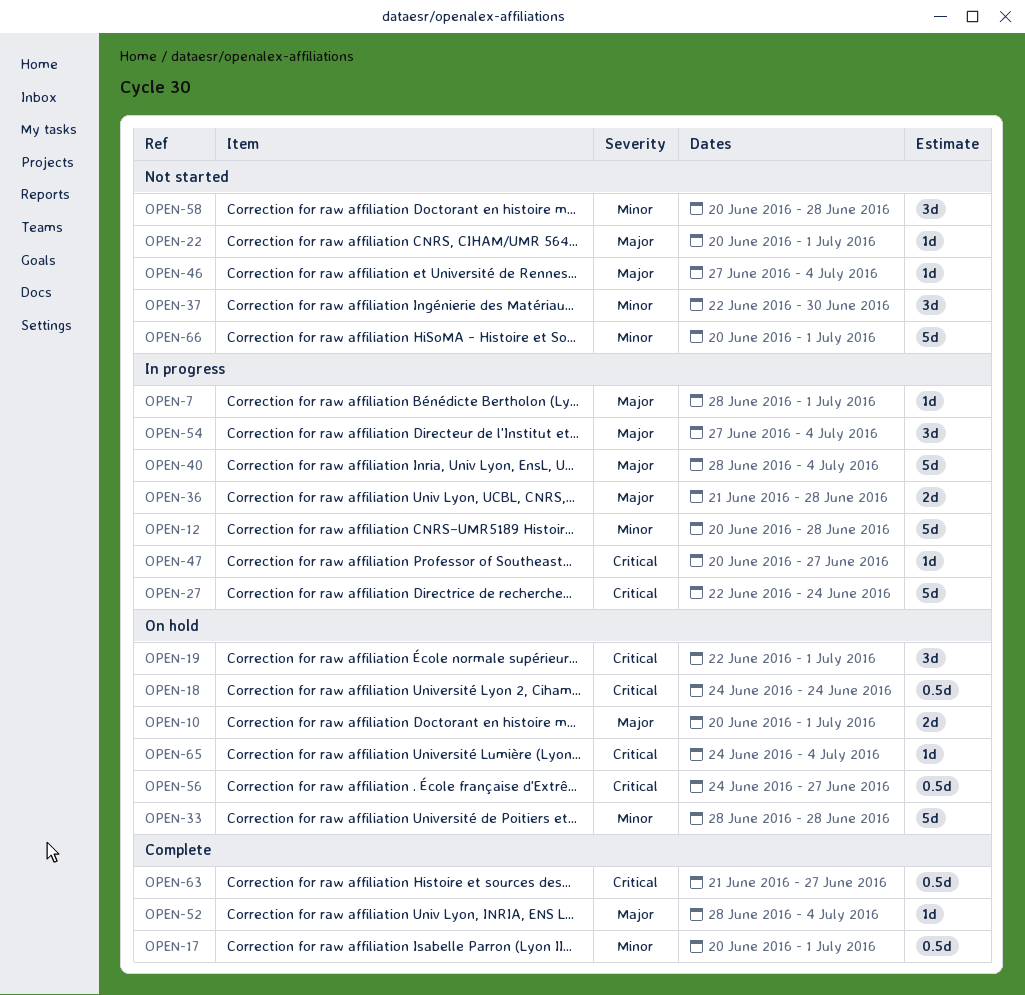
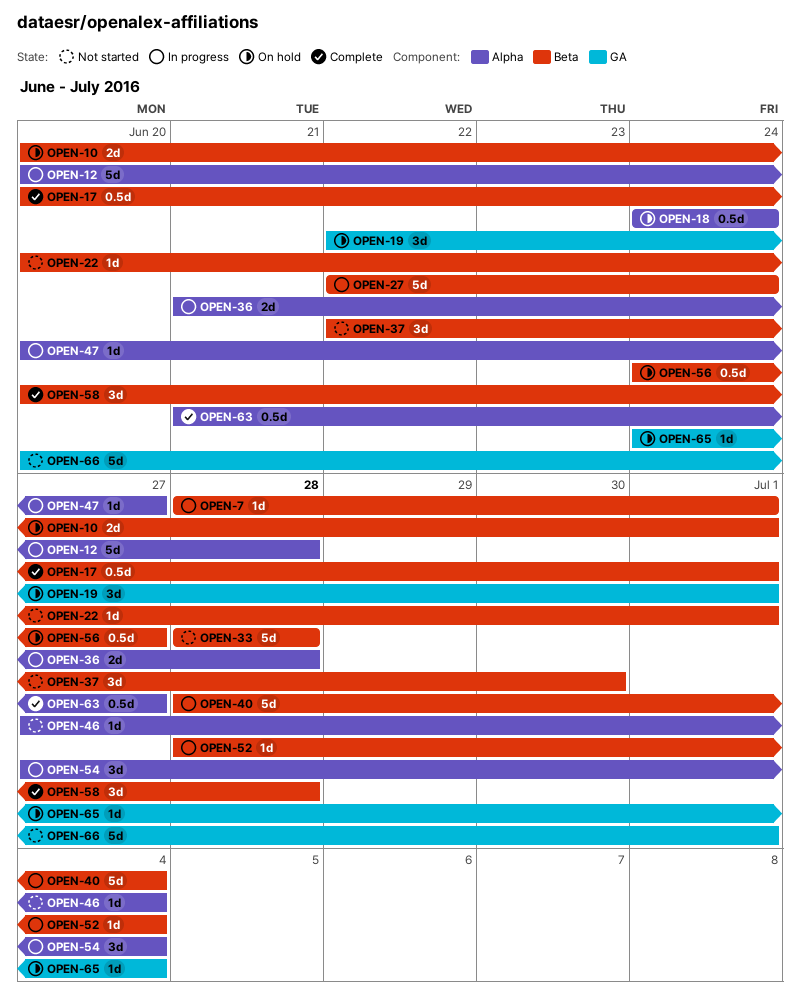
OPEN-33, status: On hold -> Not started
OPEN-52, status: Complete -> In progress
OPEN-58, status: Not started -> Complete

